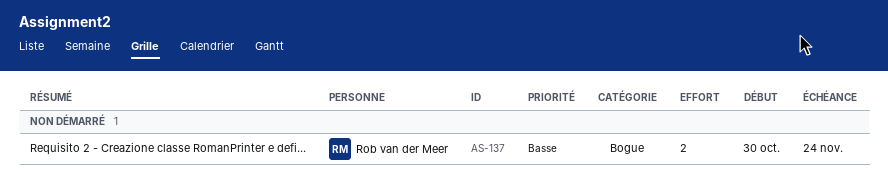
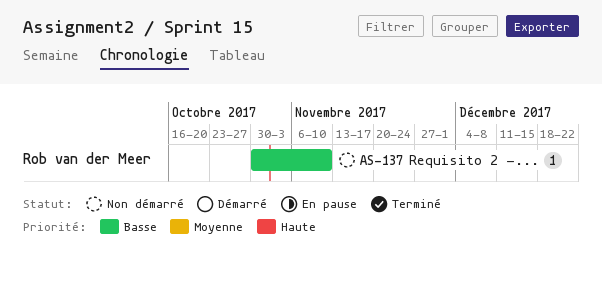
AS-137, estimate: 2 -> 1
AS-137, due: Nov 24 -> Nov 10

